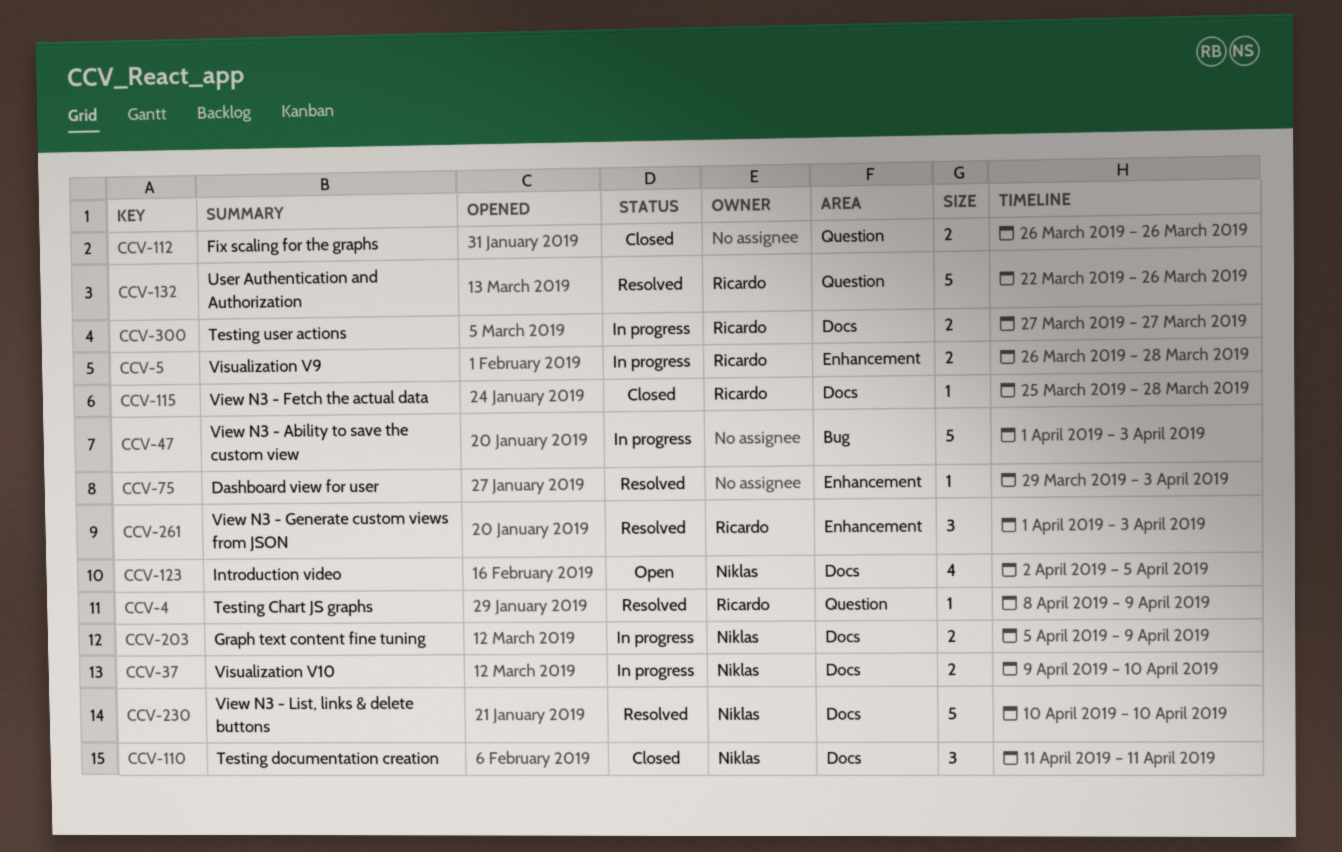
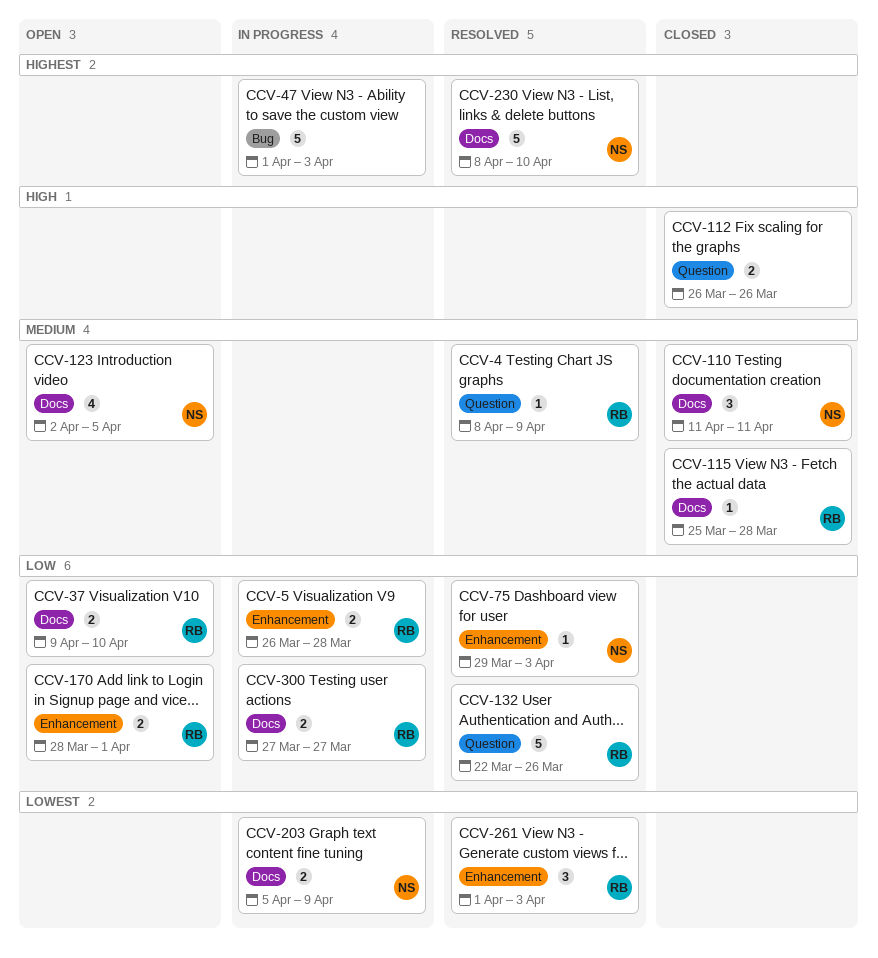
CCV-37, status: In progress -> Open
CCV-37, owner: Niklas -> Ricardo
CCV-75, owner: none -> Niklas
CCV-170: none -> present
CCV-230, start: Apr 10 -> Apr 8

